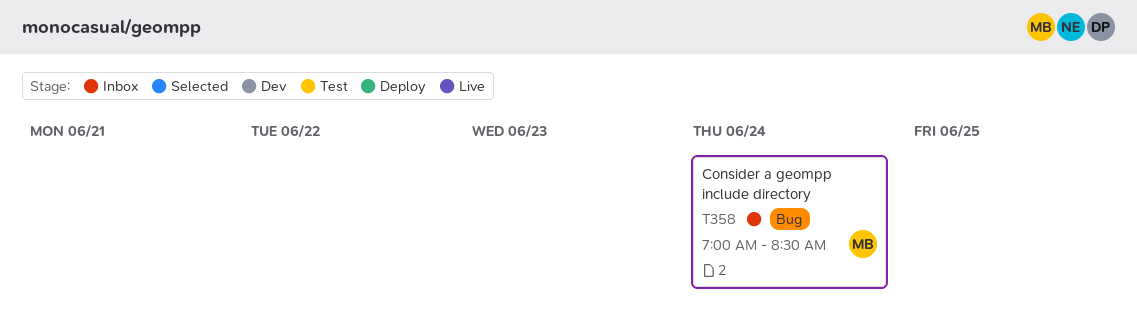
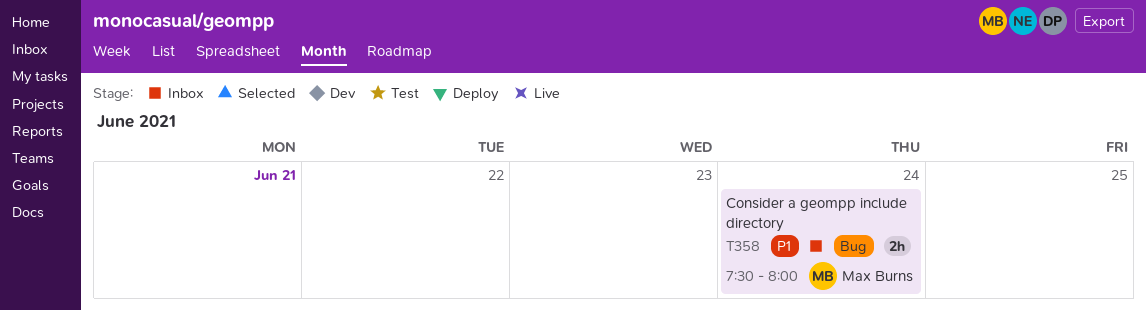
T358, begins: 07:00 -> 07:30
T358, ends: 08:30 -> 08:00

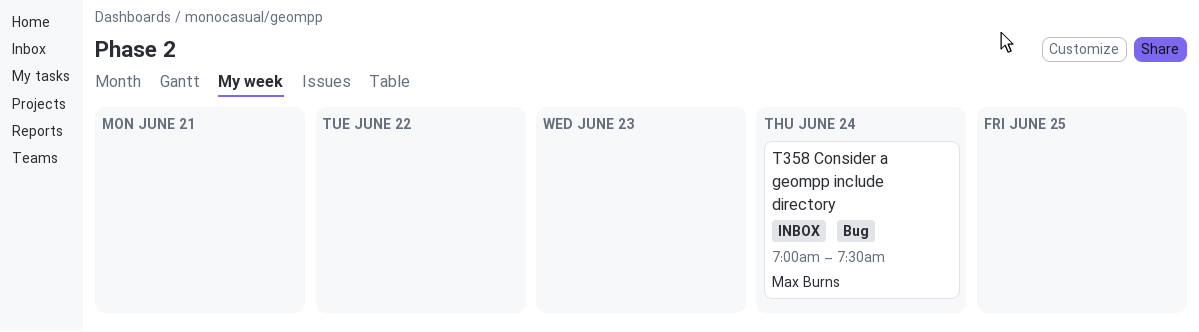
T358, begins: 07:30 -> 07:00
T358, ends: 08:00 -> 07:30

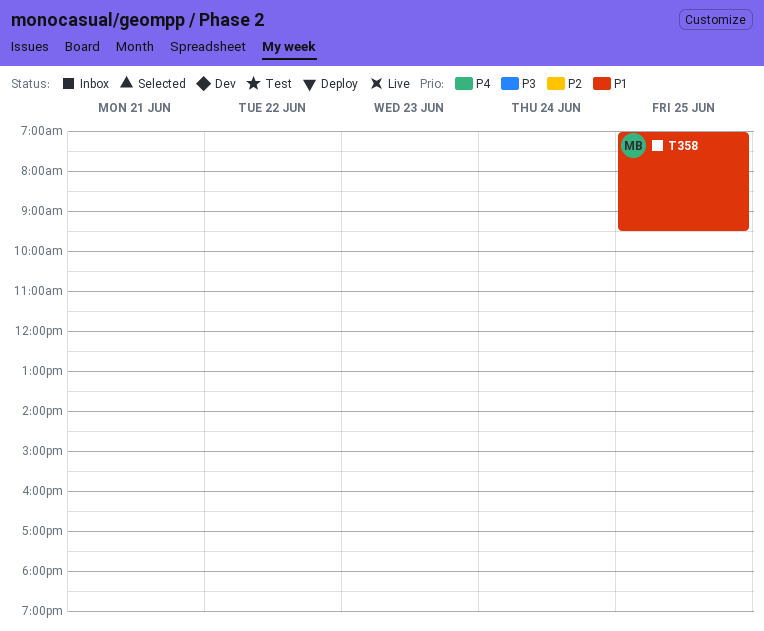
T358, day: Jun 24 -> Jun 25
T358, ends: 07:30 -> 09:30

